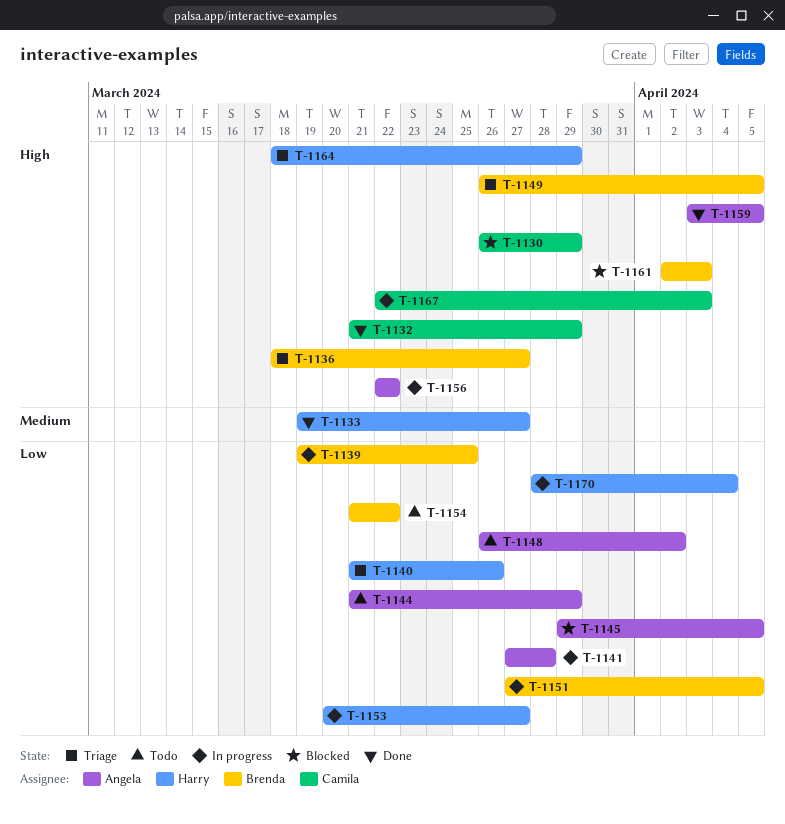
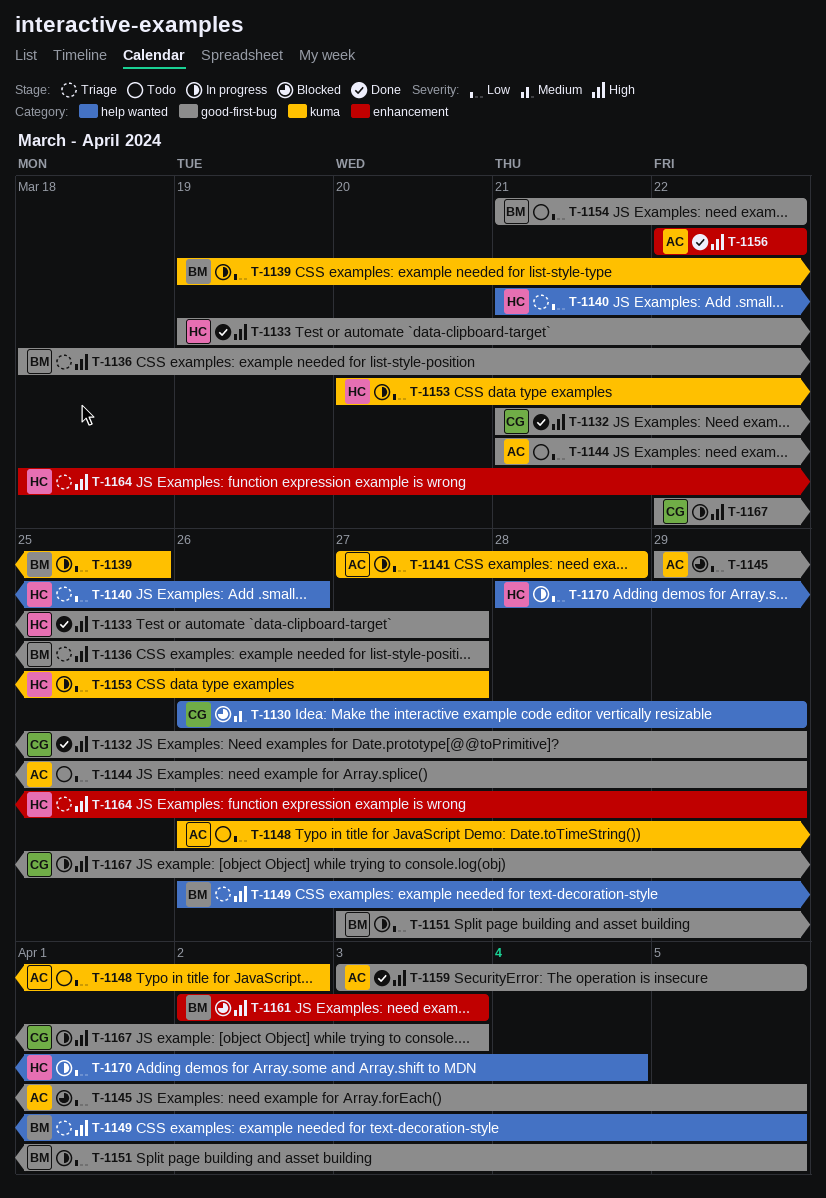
T-1130, priority: High -> Medium
T-1133, priority: Medium -> High
T-1156, status: In progress -> Done

